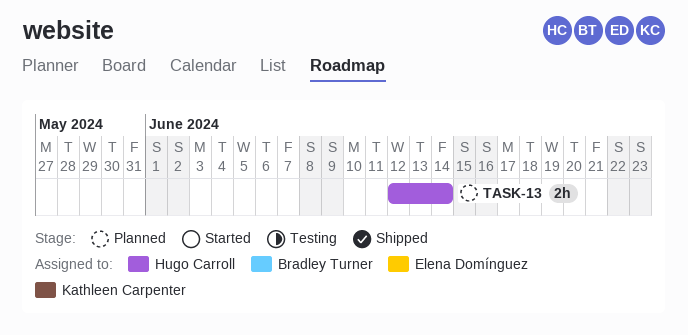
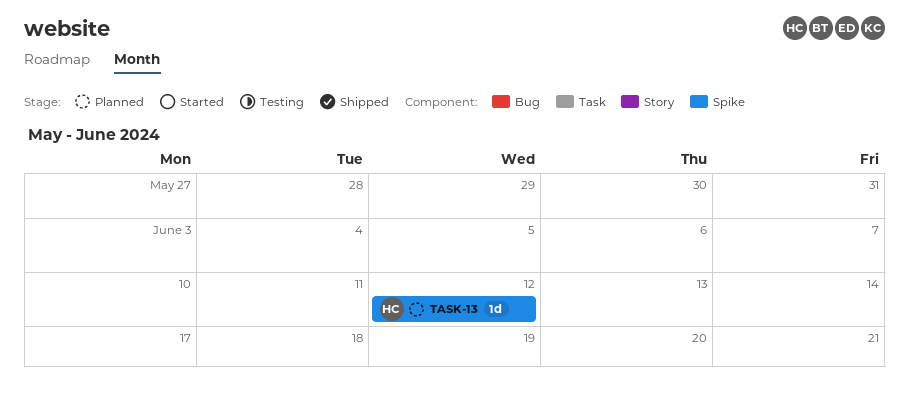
TASK-13, estimate: 2h -> 1d
TASK-13, due: Jun 14 -> Jun 12

